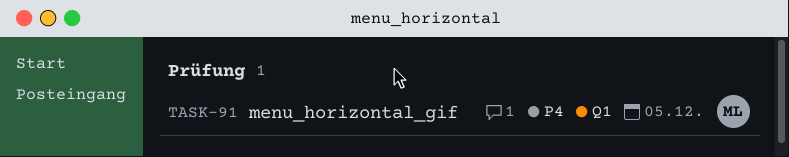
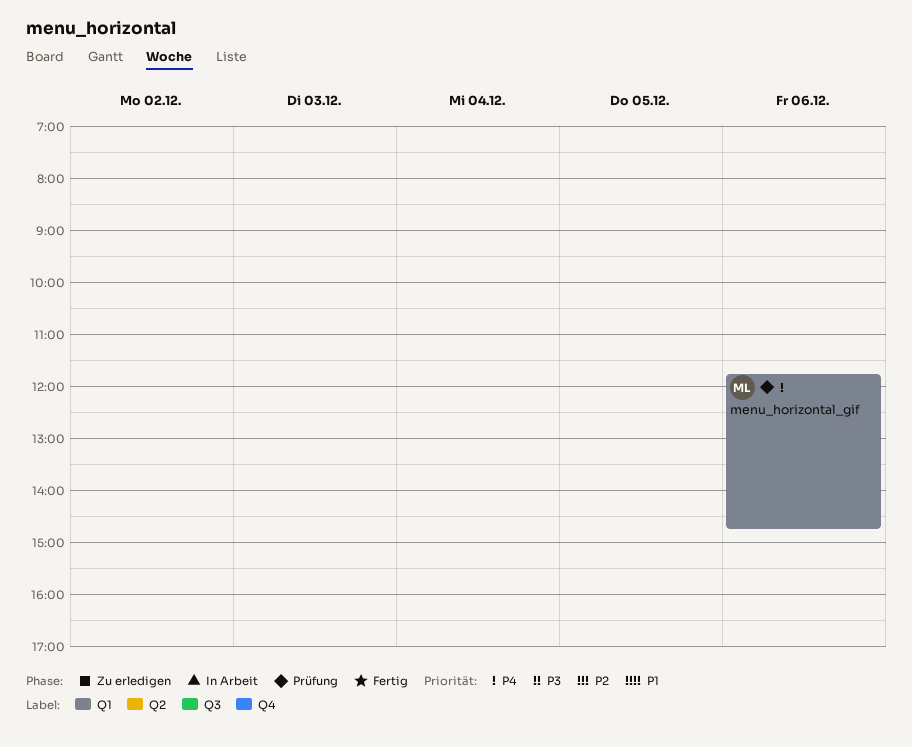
menu_horizontal_gif, day: Dec 5 -> Dec 6

